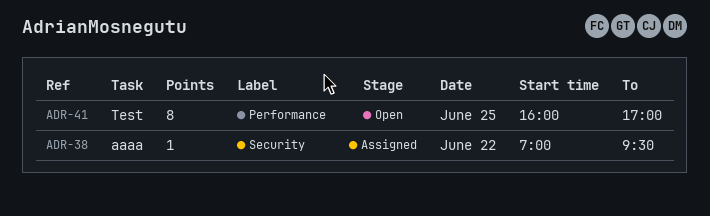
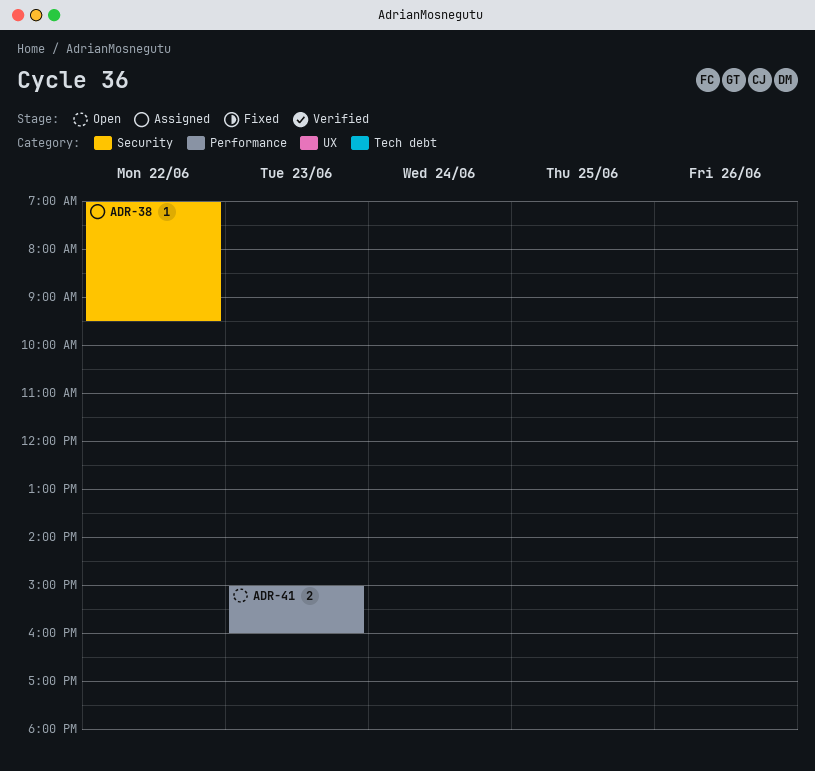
ADR-41, estimate: 8 -> 2
ADR-41, day: Jun 25 -> Jun 23
ADR-41, begins: 16:00 -> 15:00
ADR-41, ends: 17:00 -> 16:00

